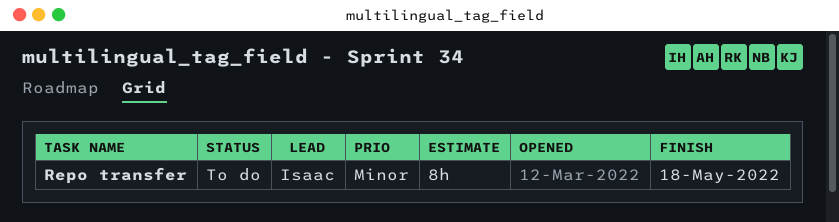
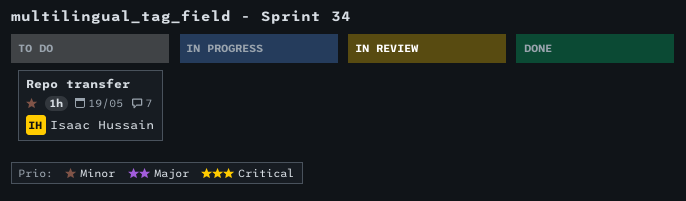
Repo transfer, estimate: 8h -> 1h
Repo transfer, due: May 18 -> May 19

